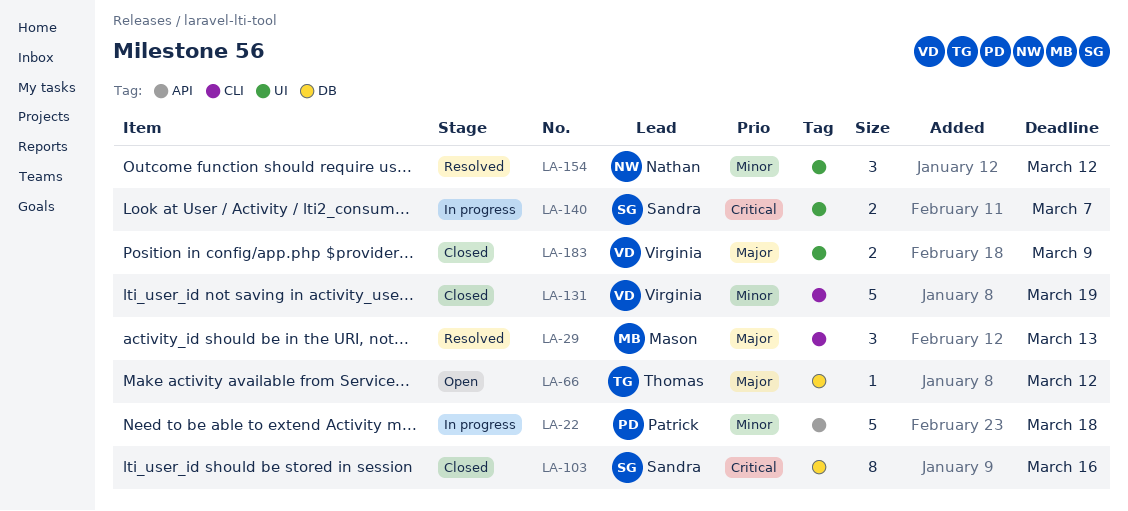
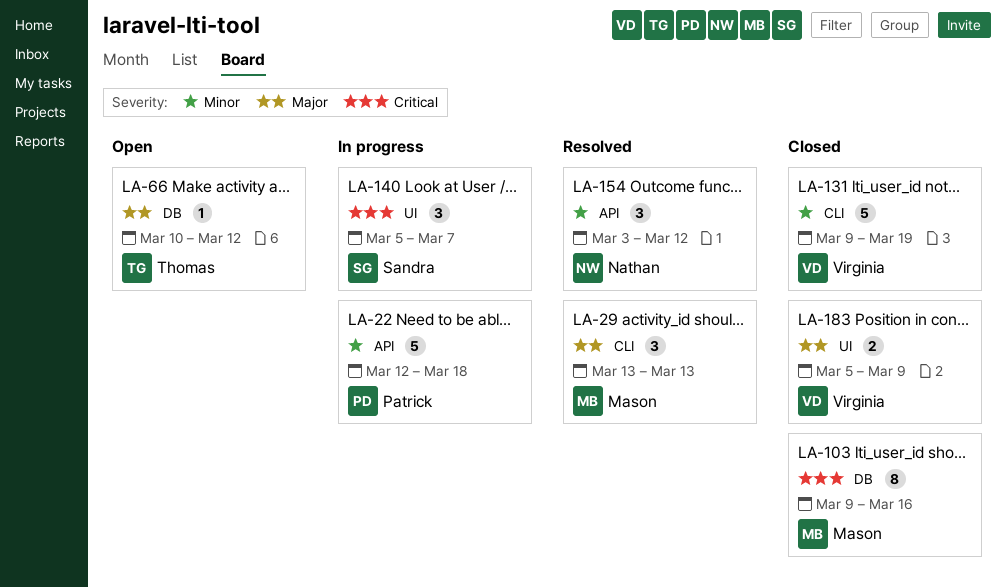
LA-103, owner: Sandra -> Mason
LA-140, estimate: 2 -> 3
LA-154, label: UI -> API

